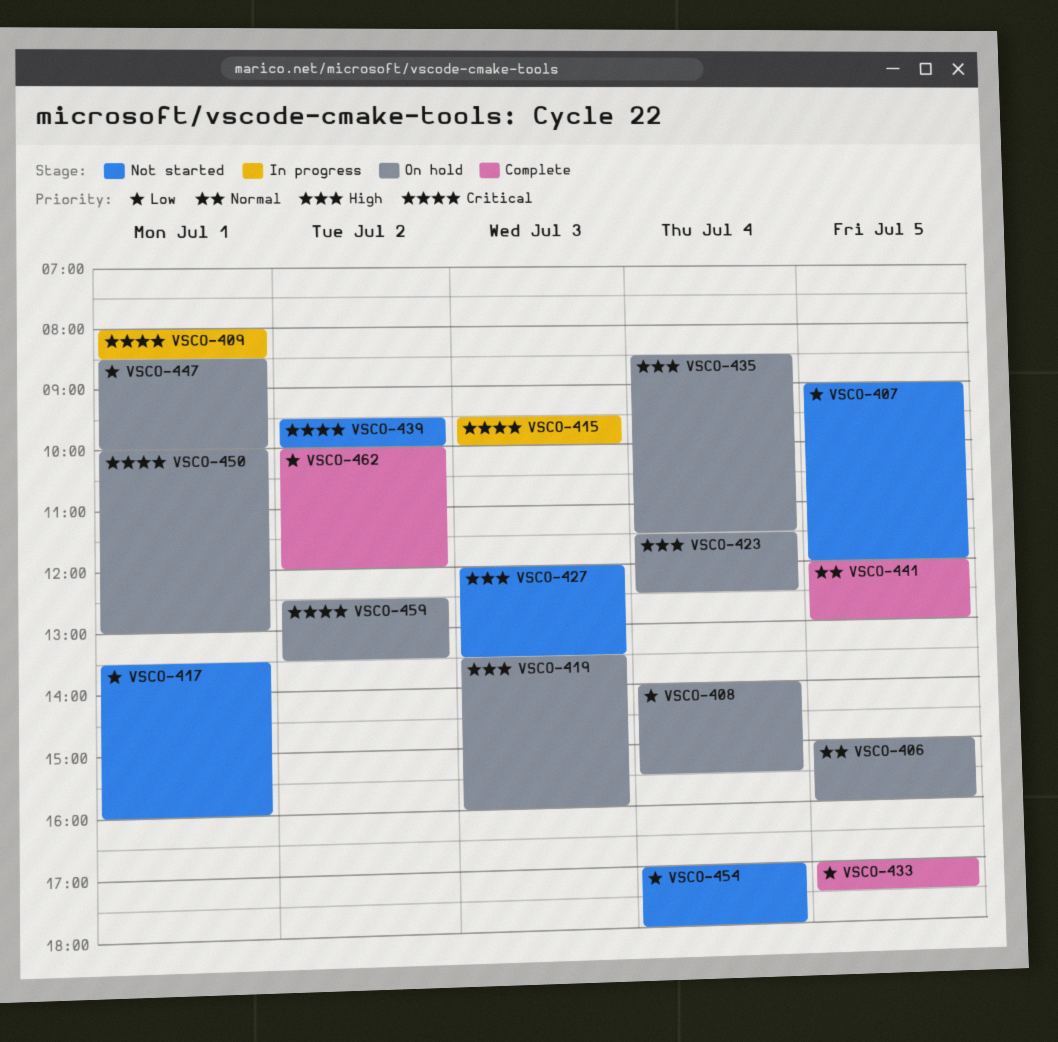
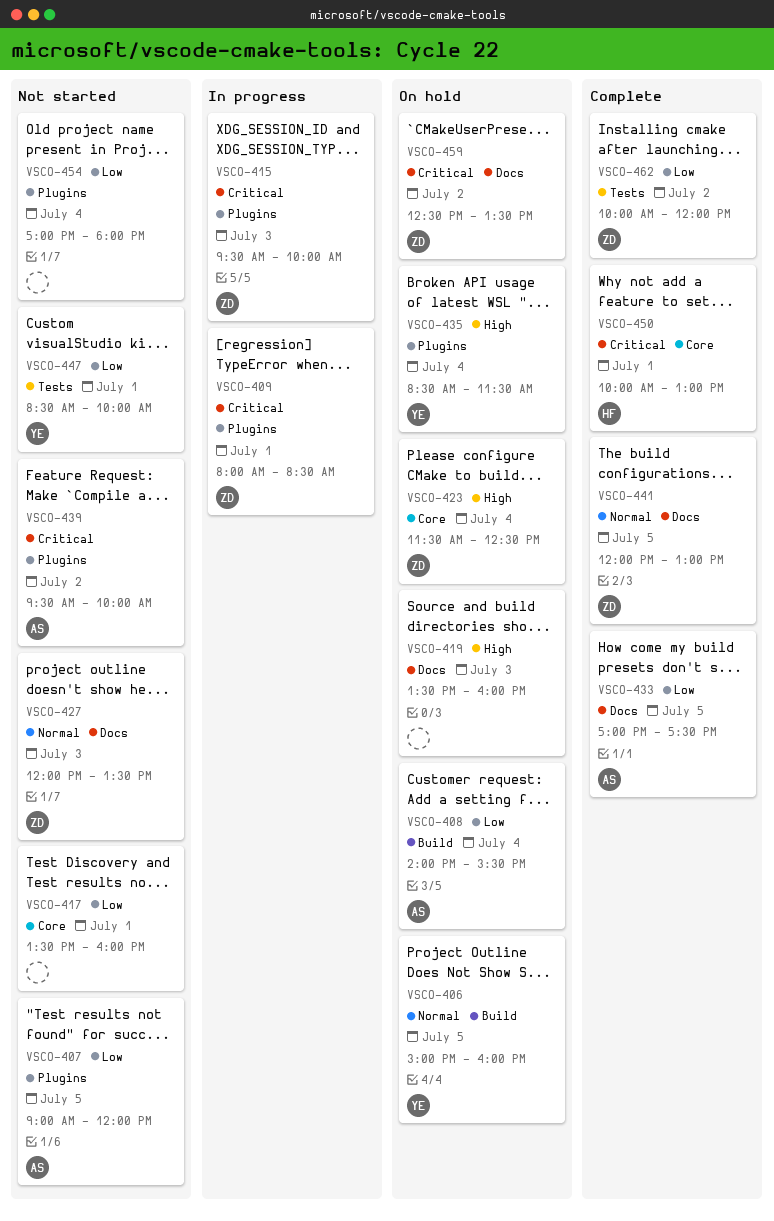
VSCO-427, priority: High -> Normal
VSCO-447, status: On hold -> Not started
VSCO-450, status: On hold -> Complete

